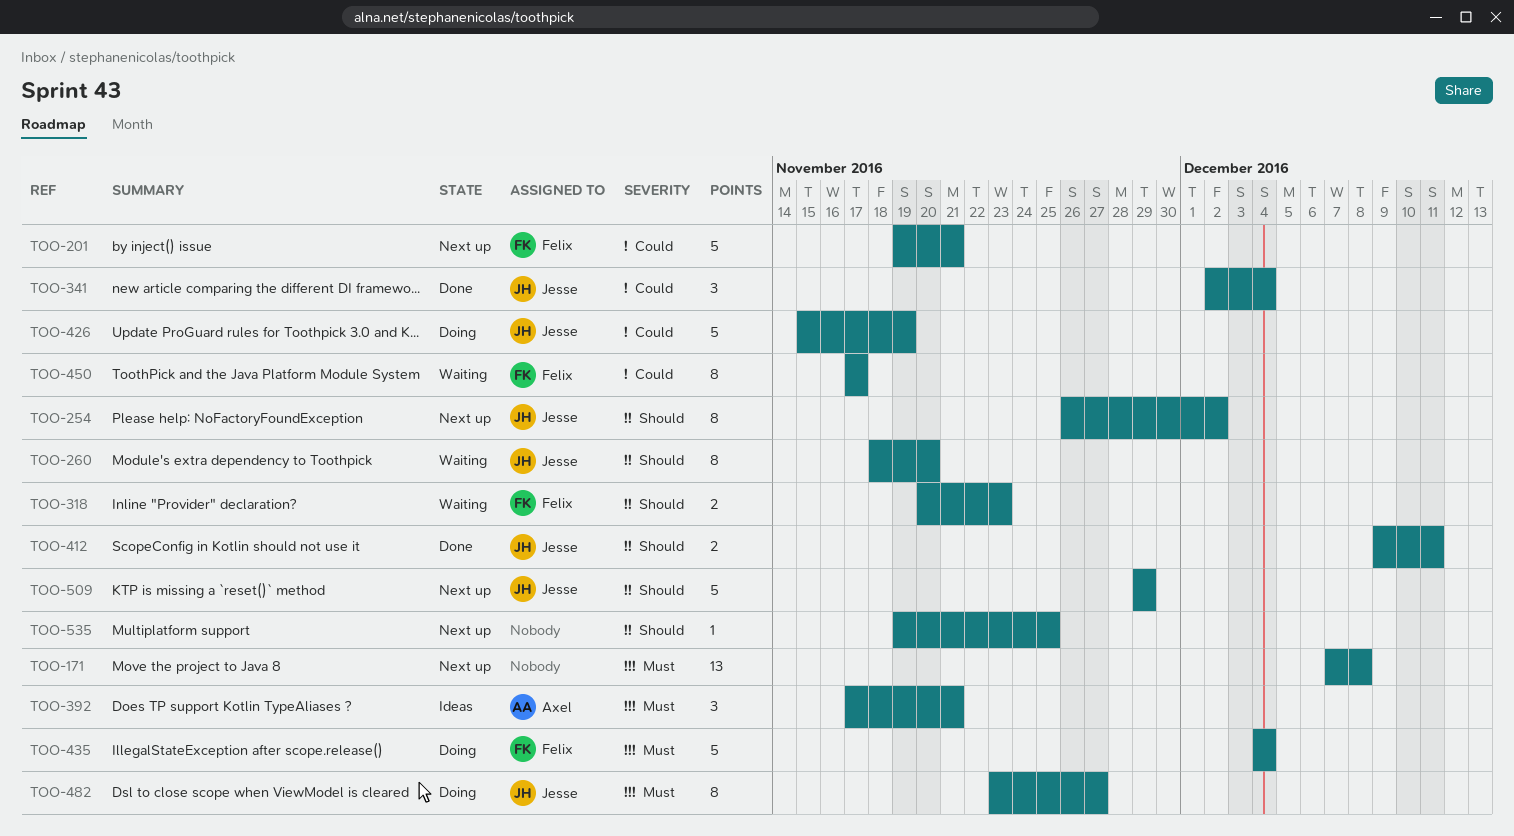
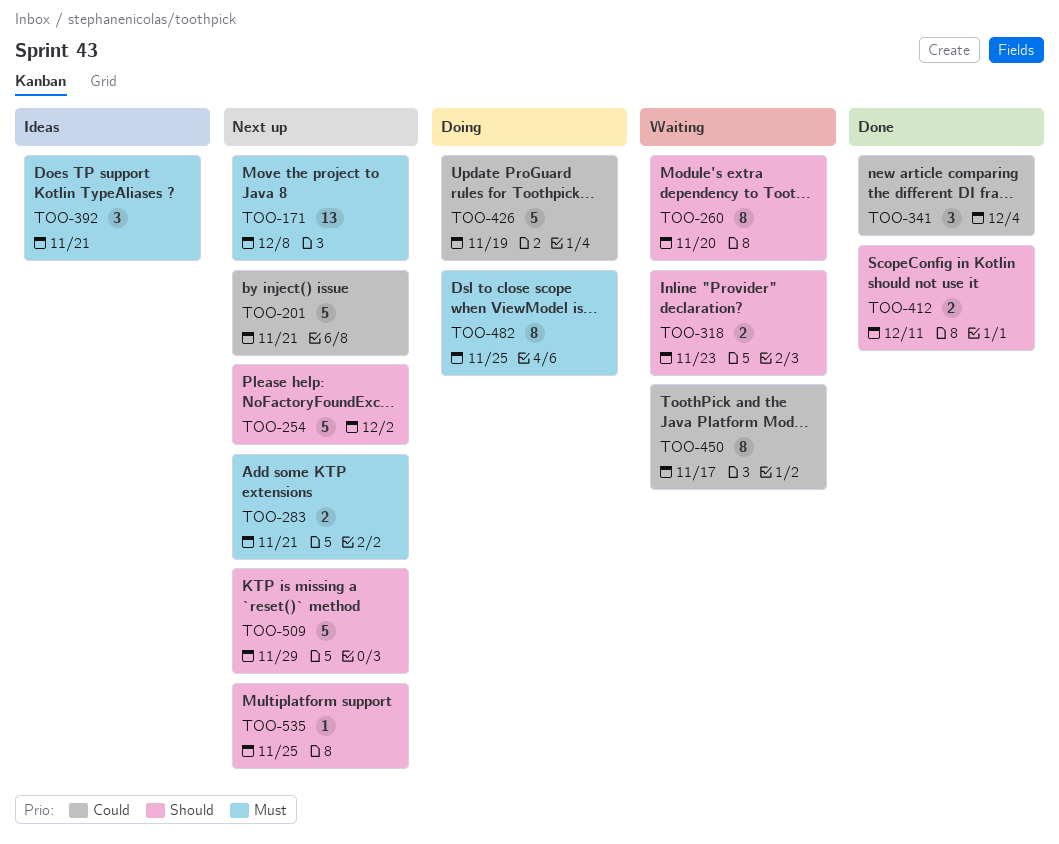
TOO-254, estimate: 8 -> 5
TOO-283: none -> present
TOO-435: present -> none
TOO-482, due: Nov 27 -> Nov 25

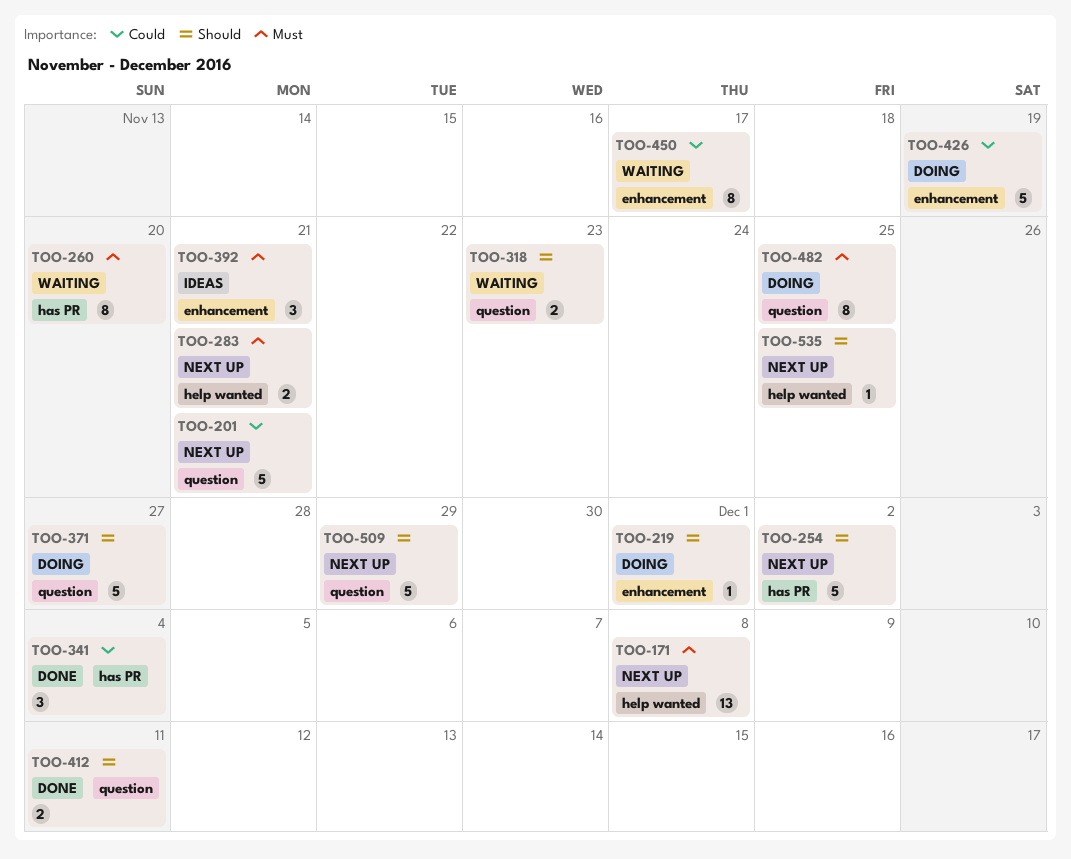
TOO-219: none -> present
TOO-260, priority: Should -> Must
TOO-371: none -> present

